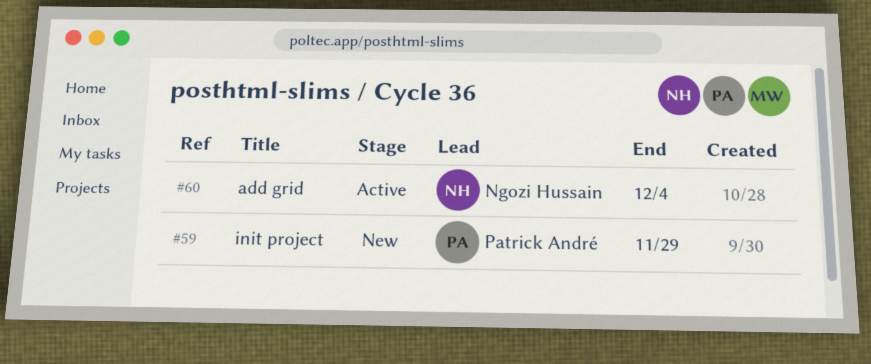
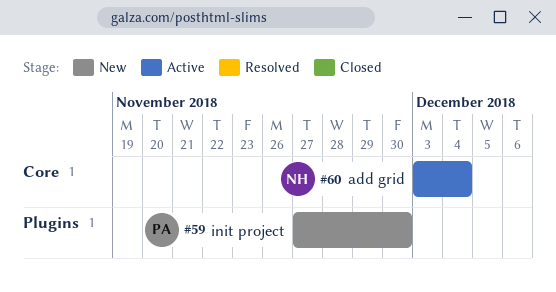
#59, due: Nov 29 -> Nov 30

